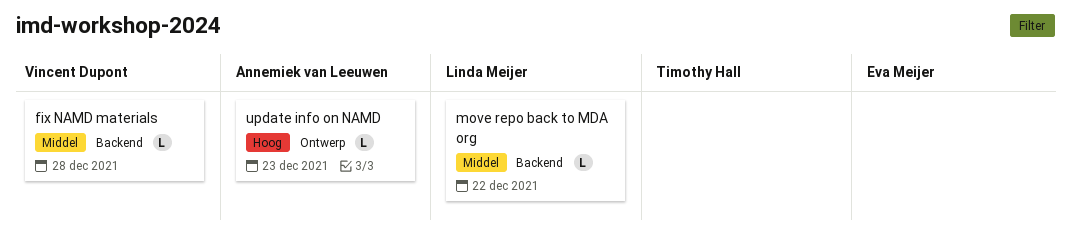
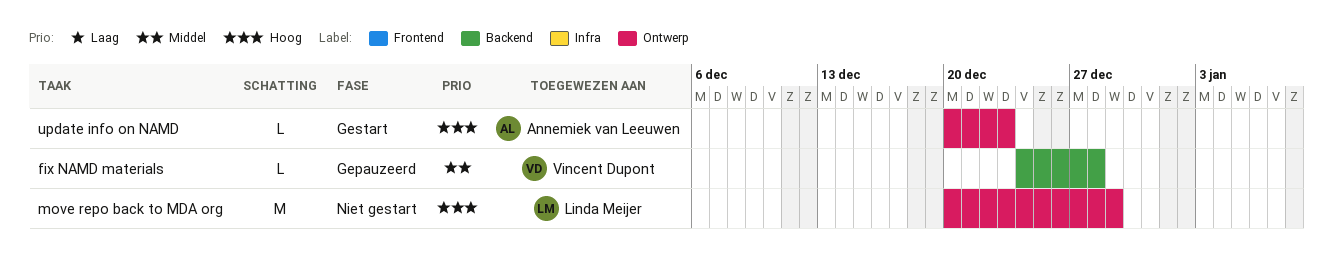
move repo back to MDA org, priority: Middel -> Hoog
move repo back to MDA org, label: Backend -> Ontwerp
move repo back to MDA org, estimate: L -> M
move repo back to MDA org, due: Dec 22 -> Dec 29

